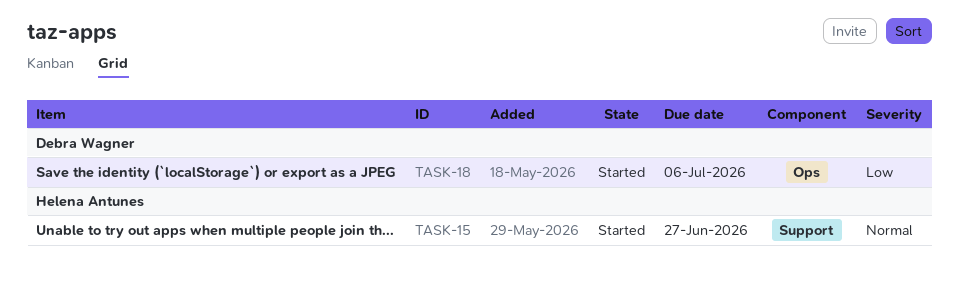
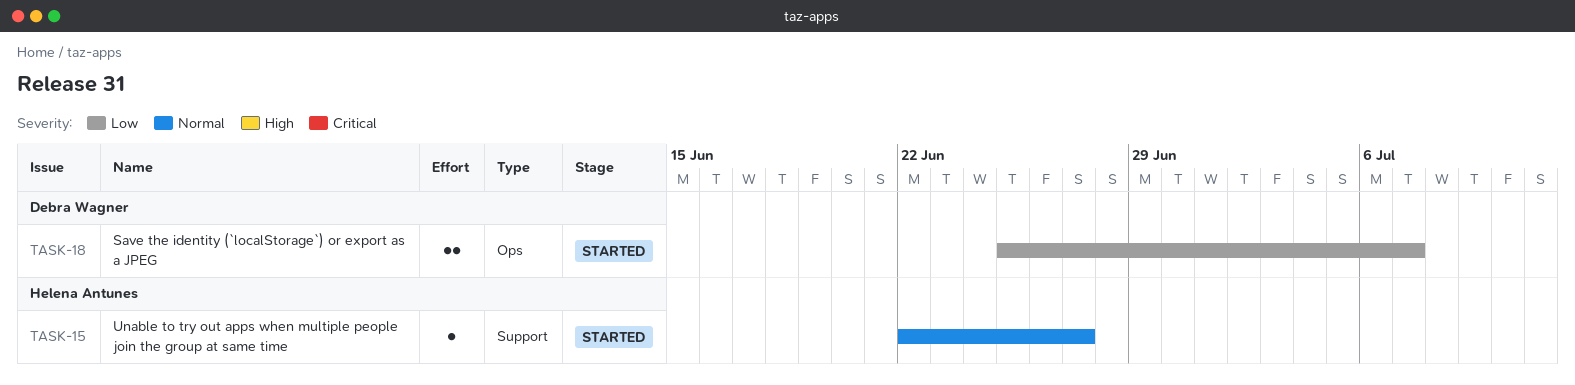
TASK-18, due: Jul 6 -> Jul 7

